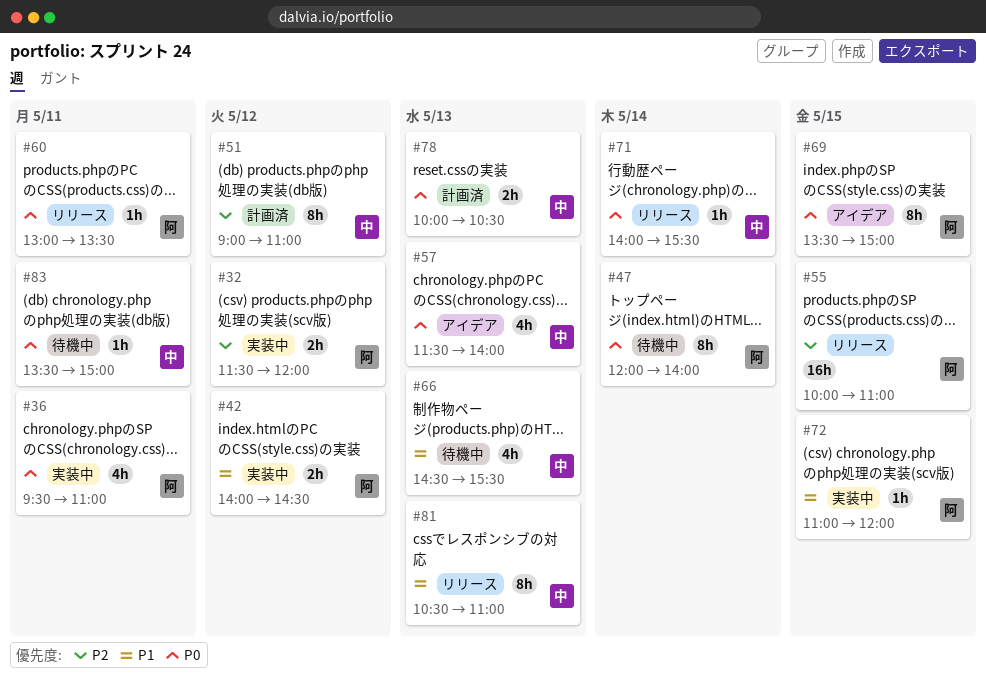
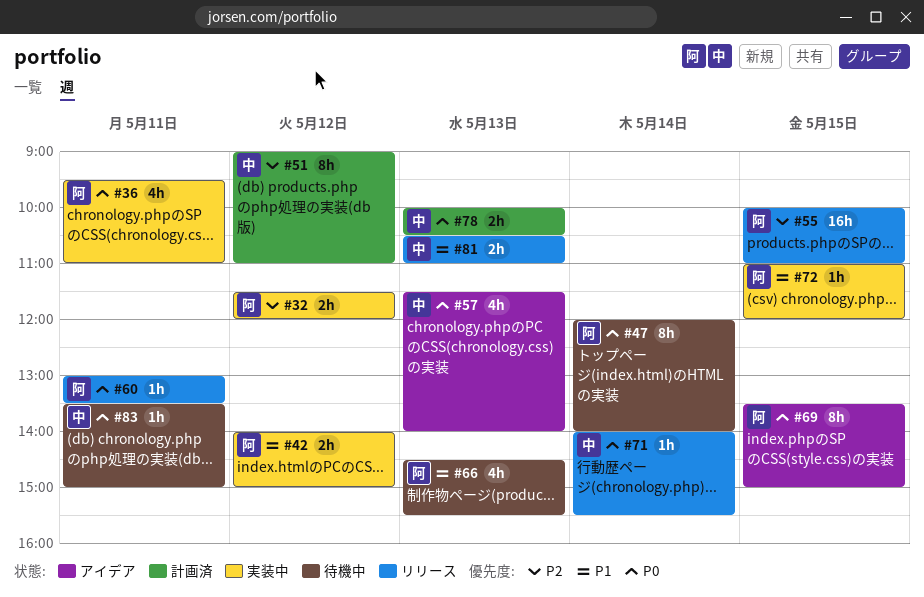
#42, ends: 14:30 -> 15:00
#66, owner: 中 -> 阿
#81, estimate: 8h -> 2h

